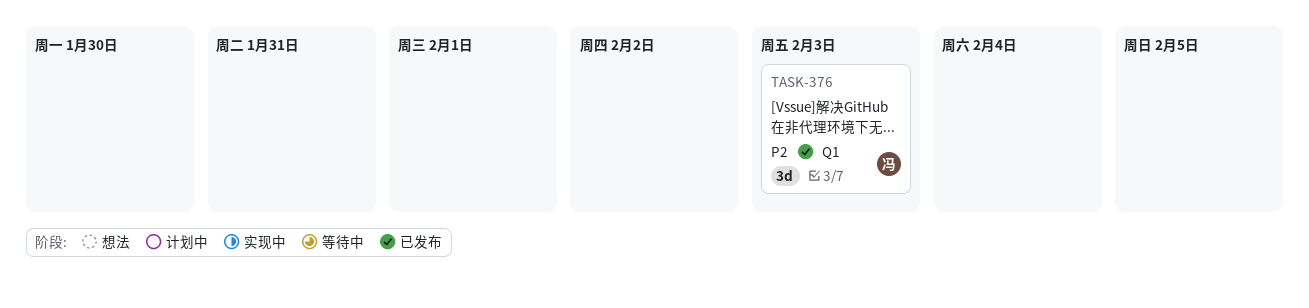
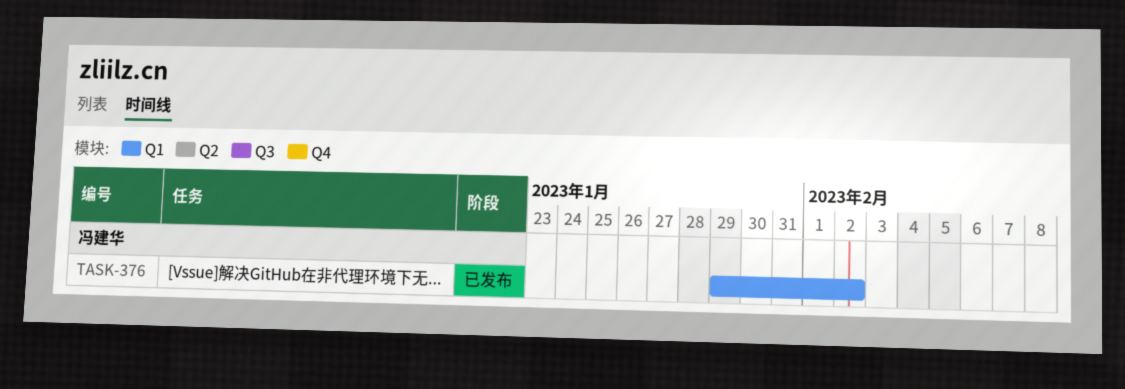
TASK-376, due: Feb 3 -> Feb 2

